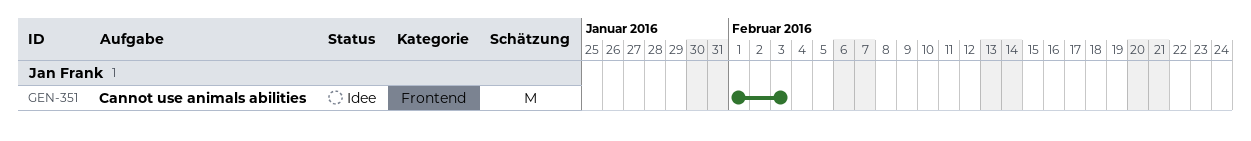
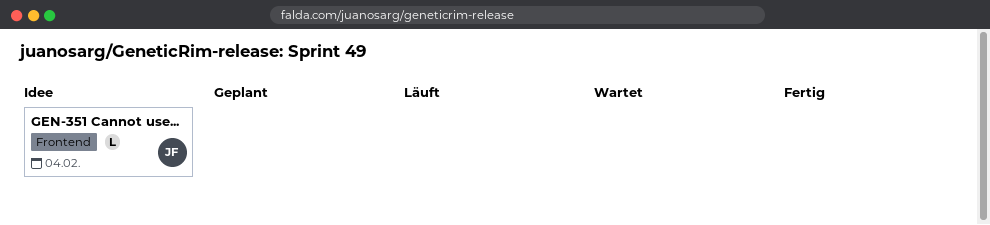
GEN-351, estimate: M -> L
GEN-351, due: Feb 3 -> Feb 4

